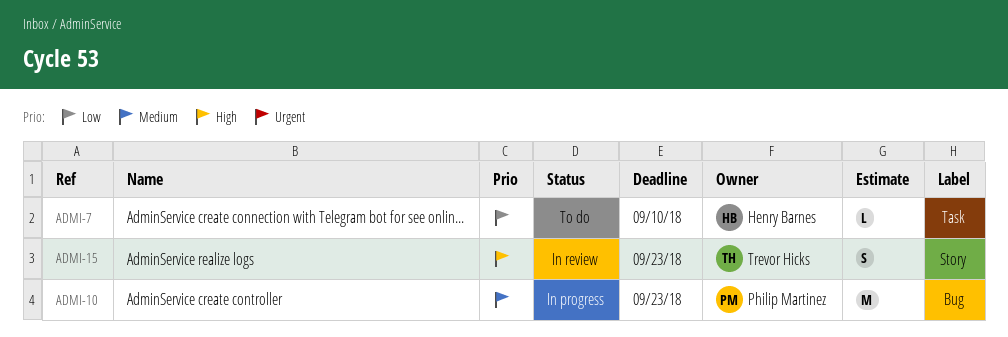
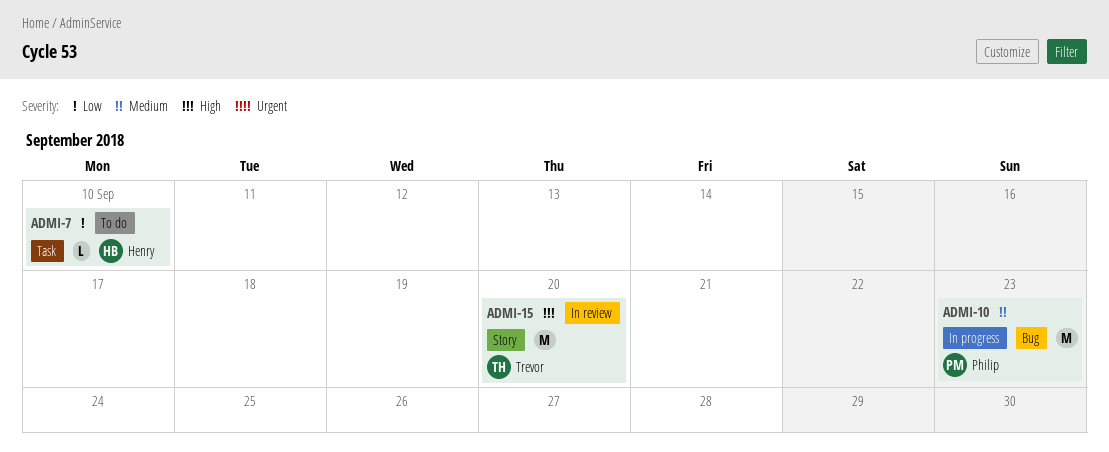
ADMI-15, estimate: S -> M
ADMI-15, due: Sep 23 -> Sep 20

